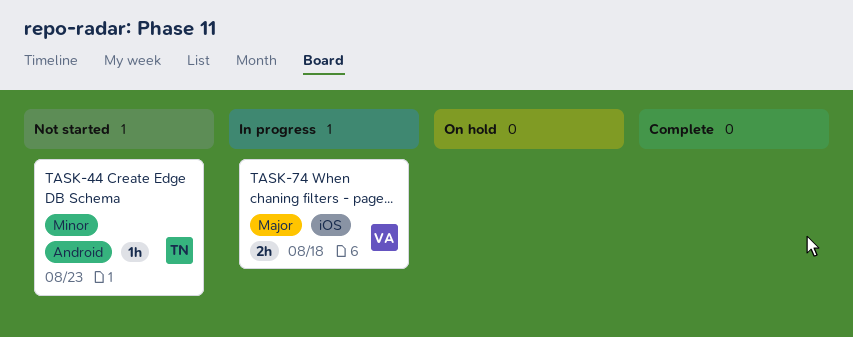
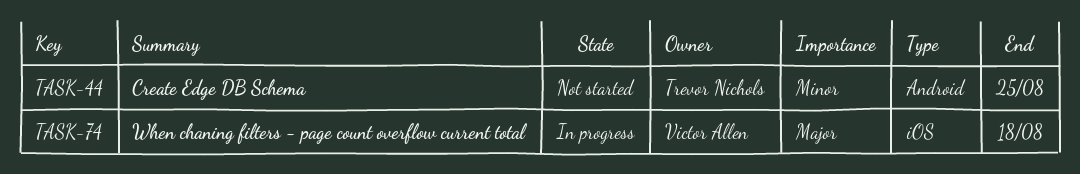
TASK-44, due: Aug 23 -> Aug 25

